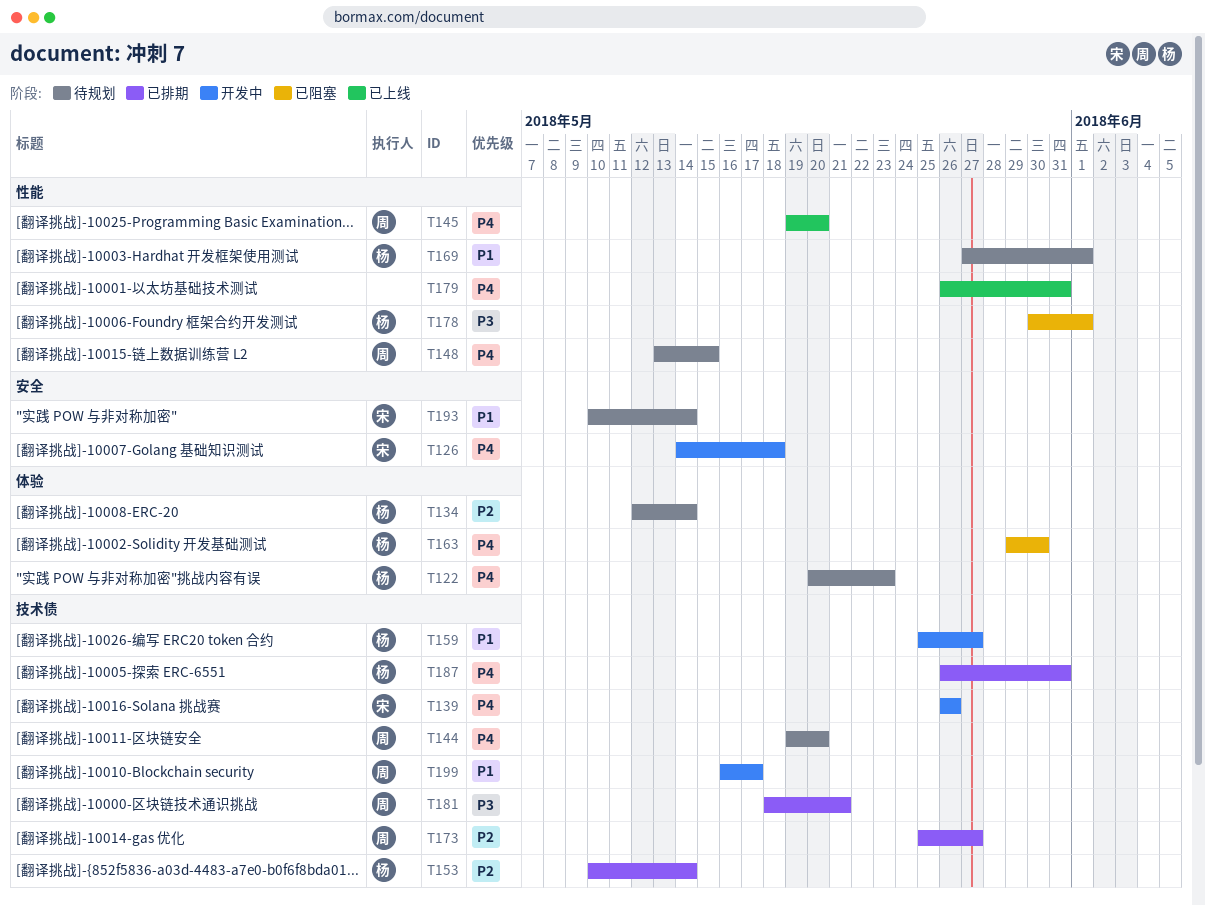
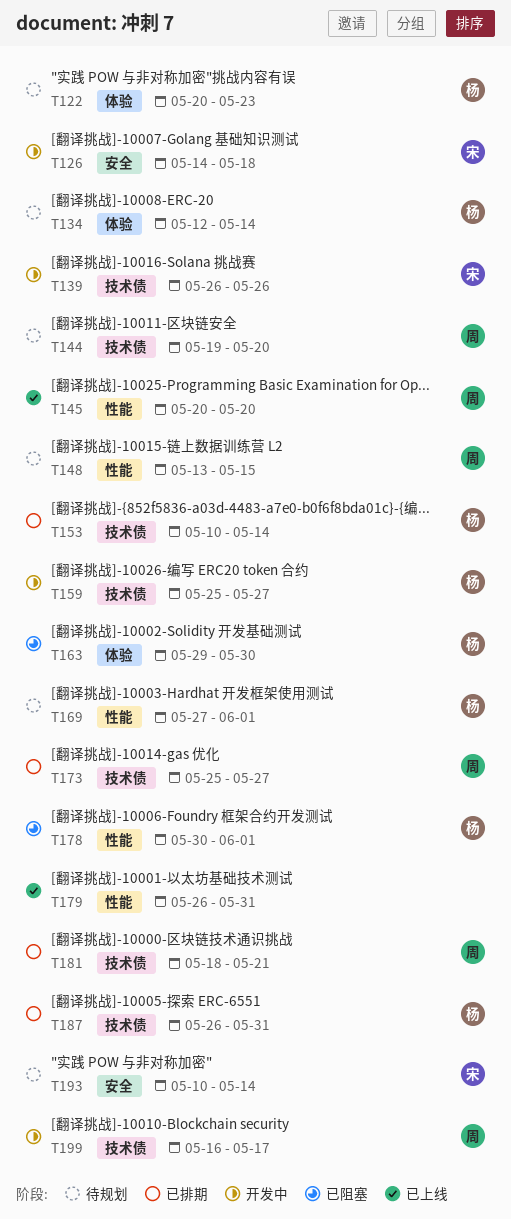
T145, start: May 19 -> May 20

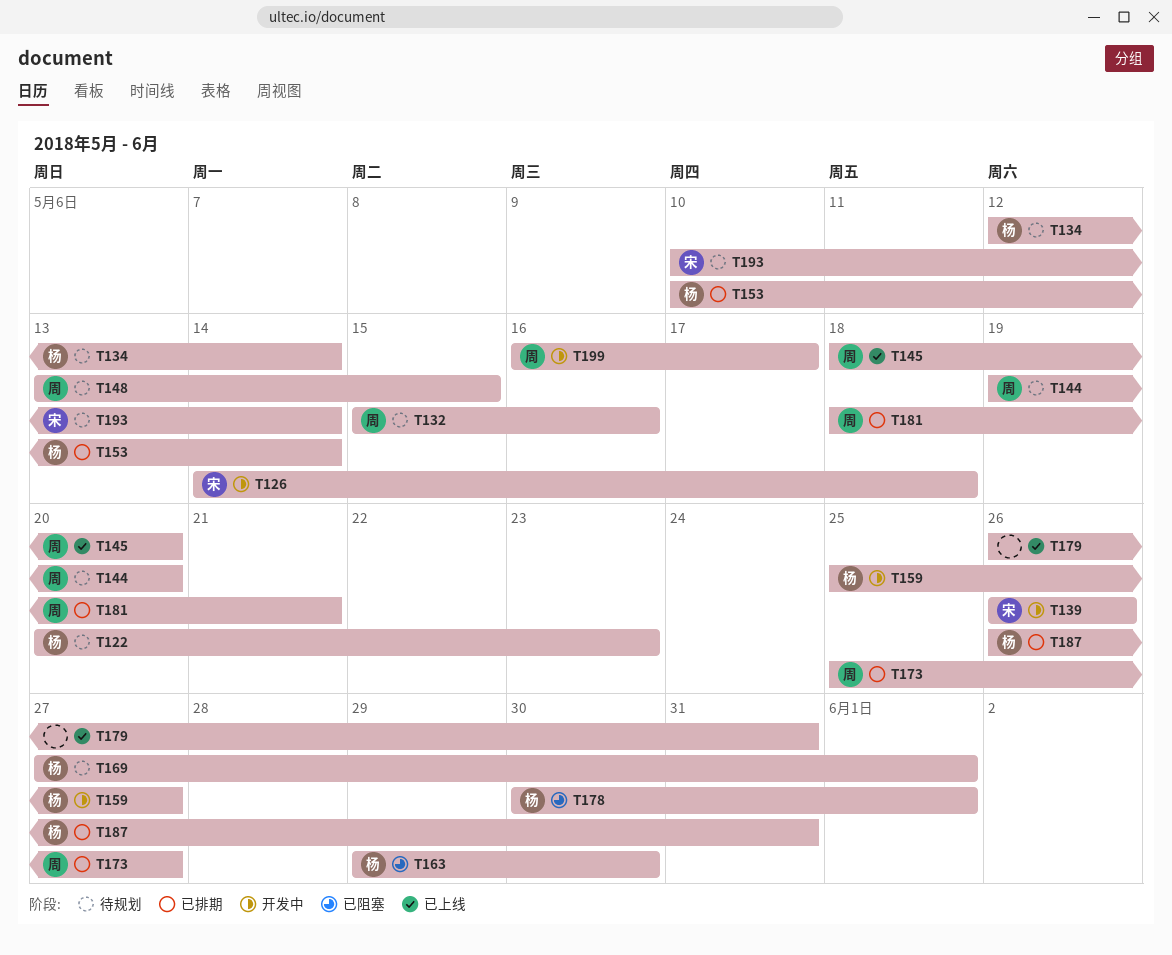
T132: none -> present
T145, start: May 20 -> May 18

